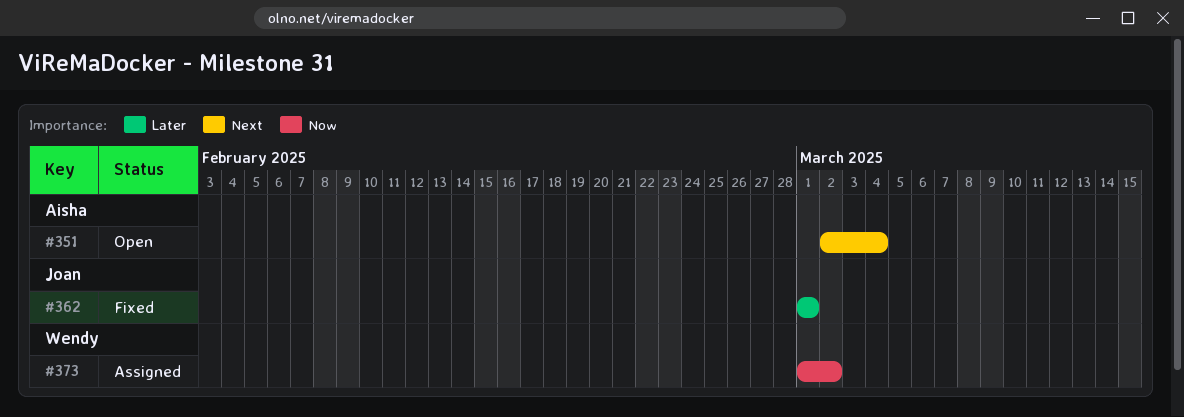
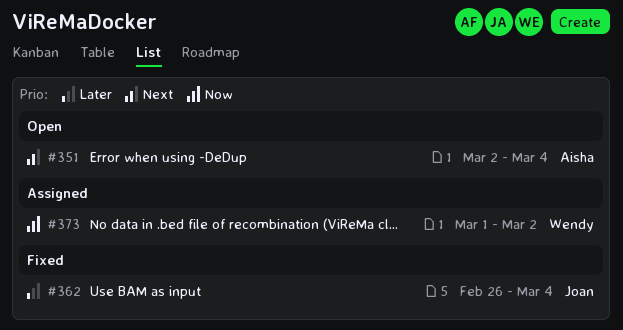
#362, start: Mar 1 -> Feb 26
#362, due: Mar 1 -> Mar 4

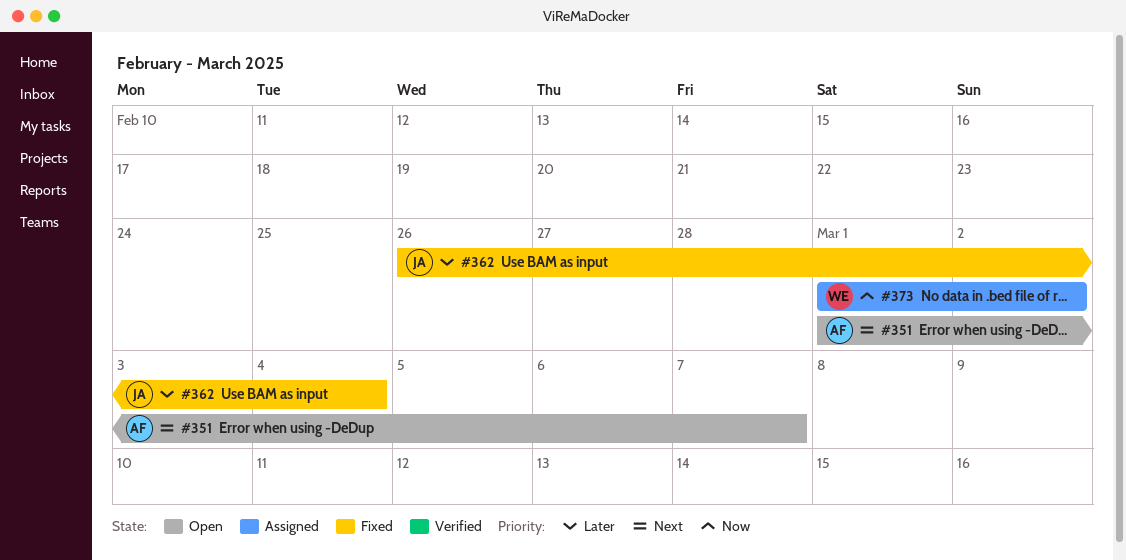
#351, start: Mar 2 -> Mar 1
#351, due: Mar 4 -> Mar 7

